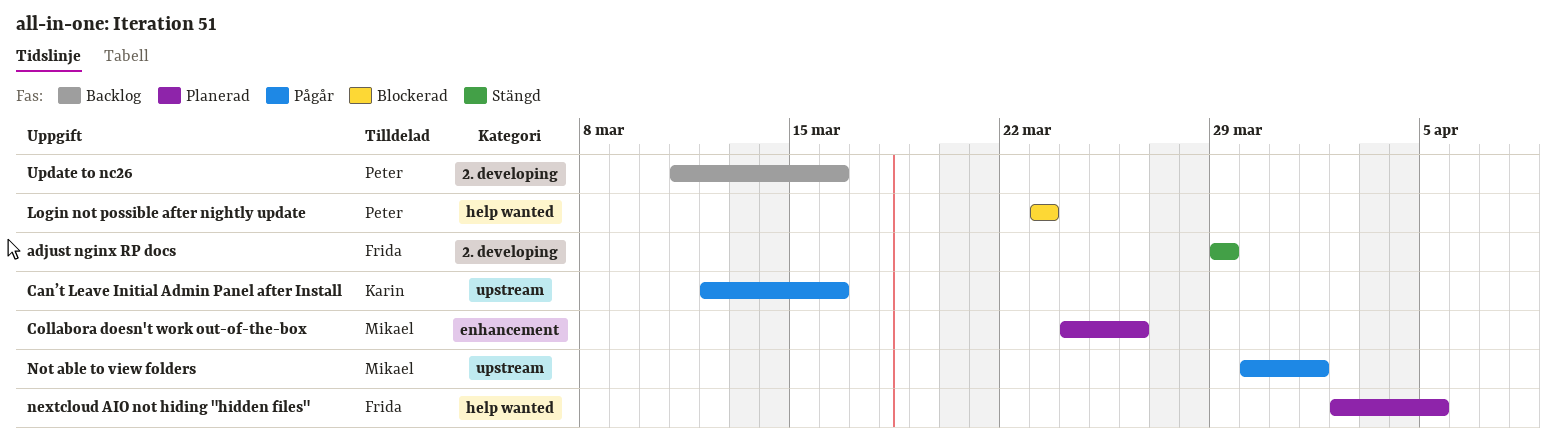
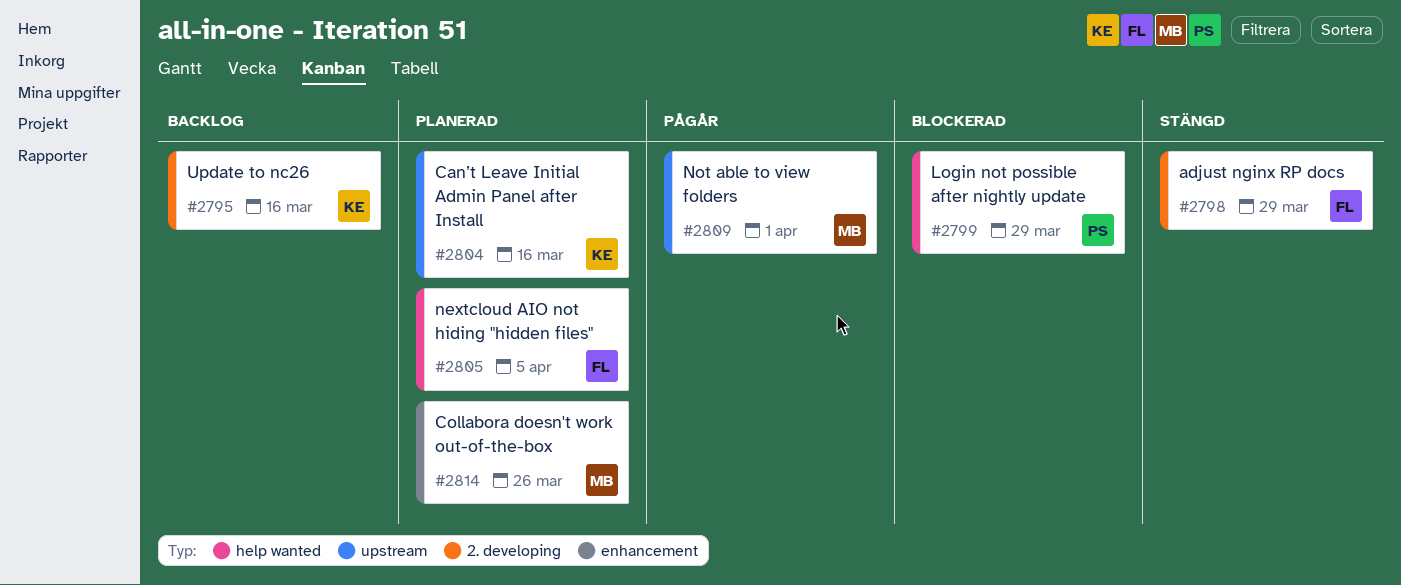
Can’t Leave Initial Admin Panel after Install, status: Pågår -> Planerad
Login not possible after nightly update, due: Mar 23 -> Mar 29
Update to nc26, owner: Peter -> Karin

